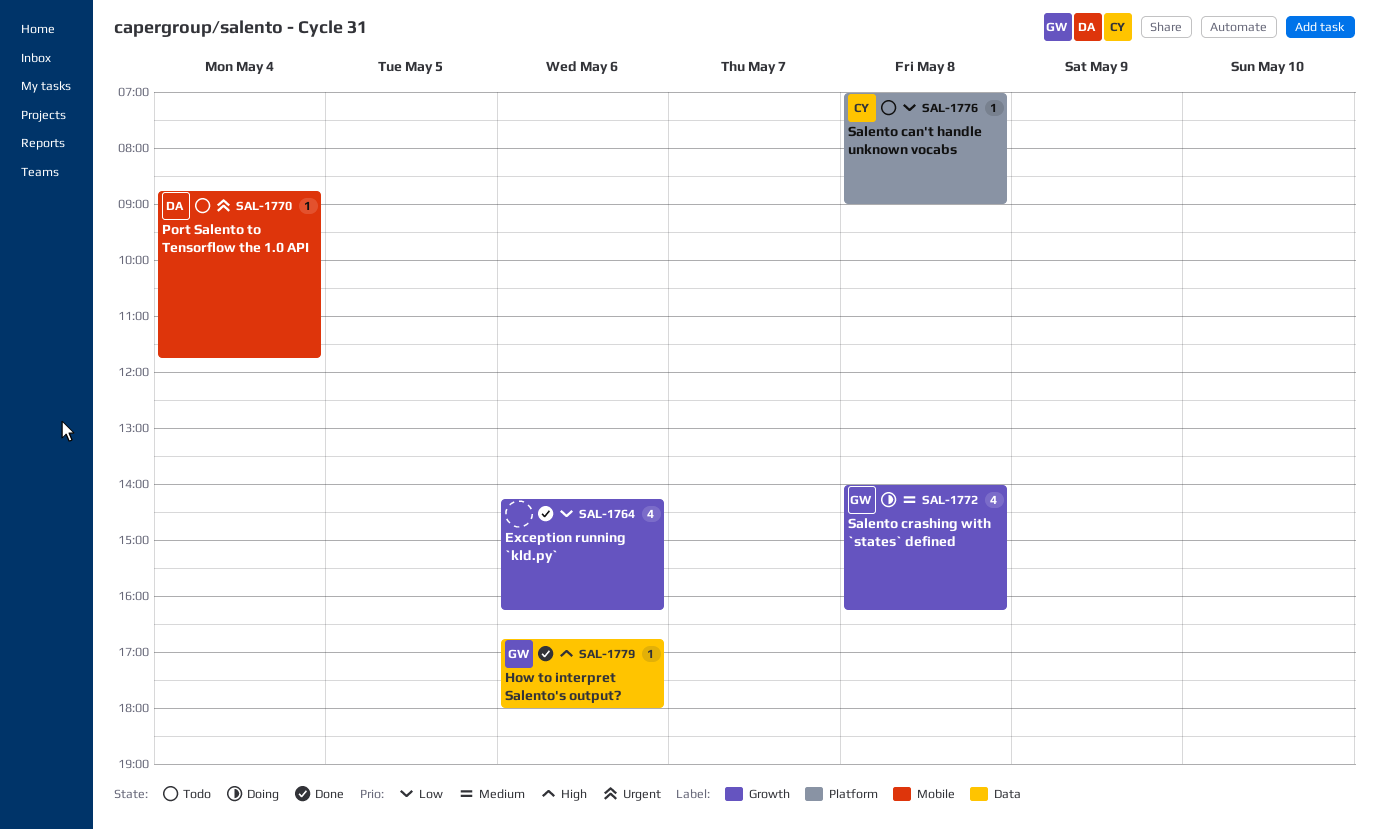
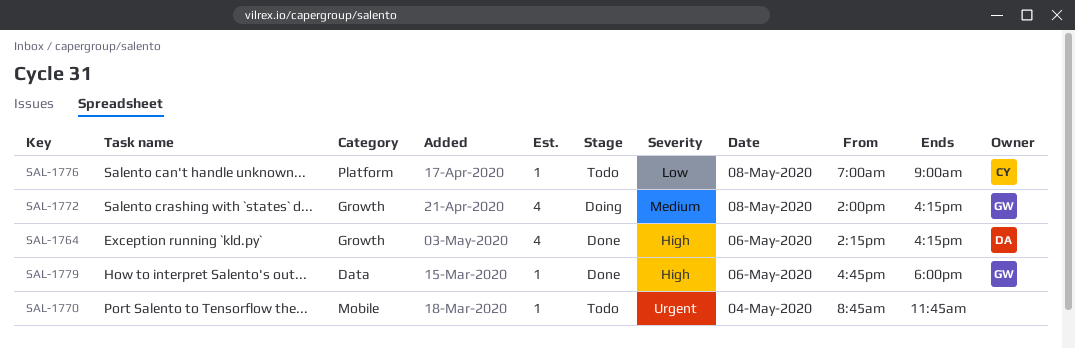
SAL-1764, owner: none -> DA
SAL-1764, priority: Low -> High
SAL-1770, owner: DA -> none

